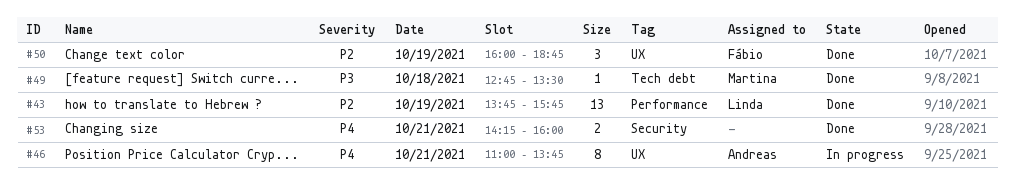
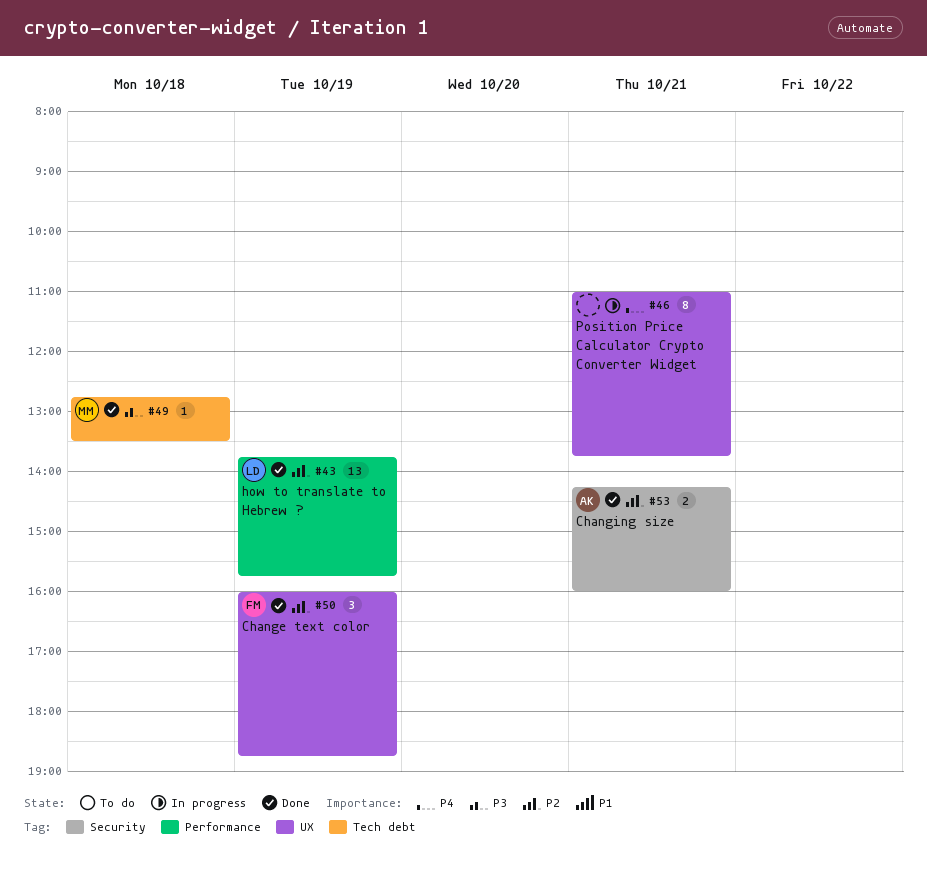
#46, owner: Andreas -> none
#53, owner: none -> Andreas
#53, priority: P4 -> P2

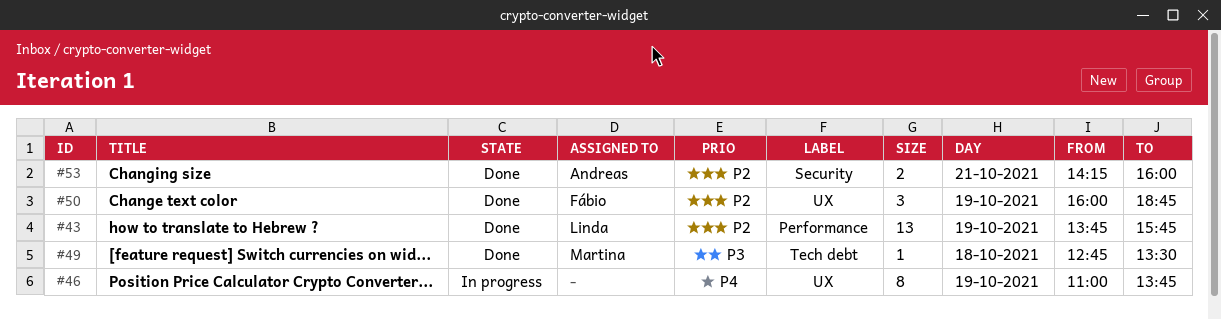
#46, day: Oct 21 -> Oct 19

